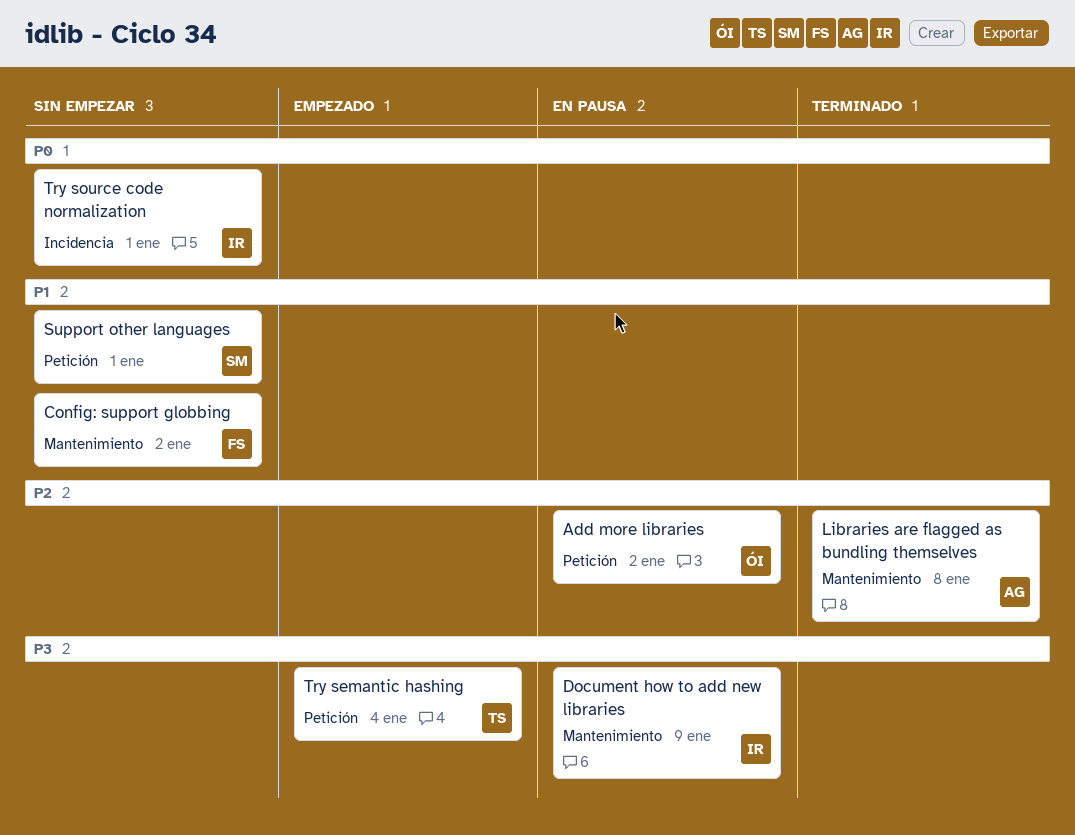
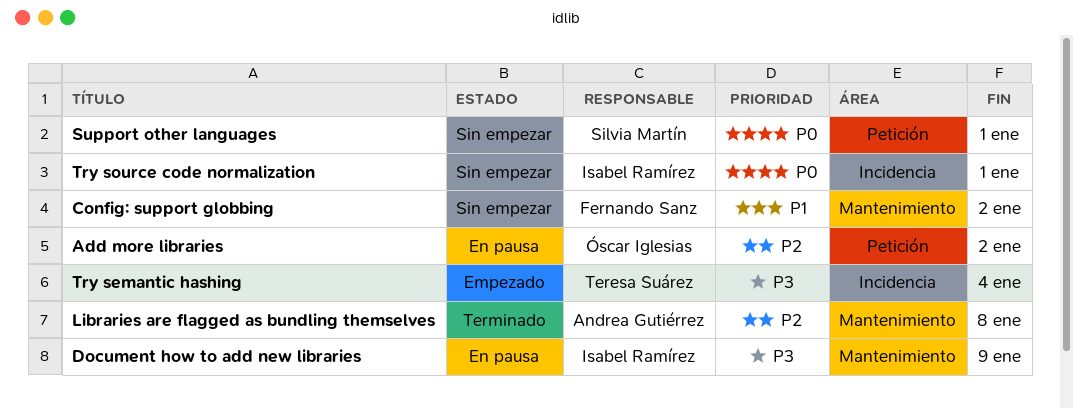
Support other languages, priority: P1 -> P0
Try semantic hashing, label: Petición -> Incidencia

